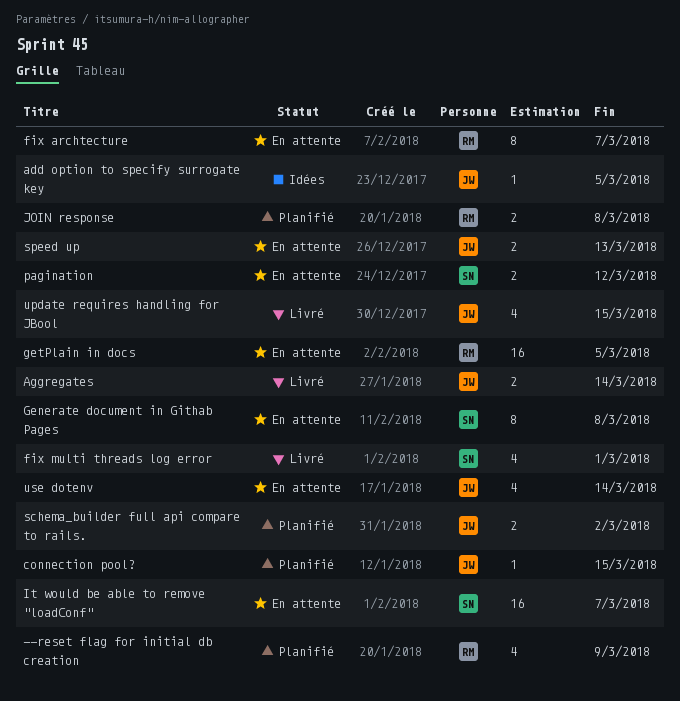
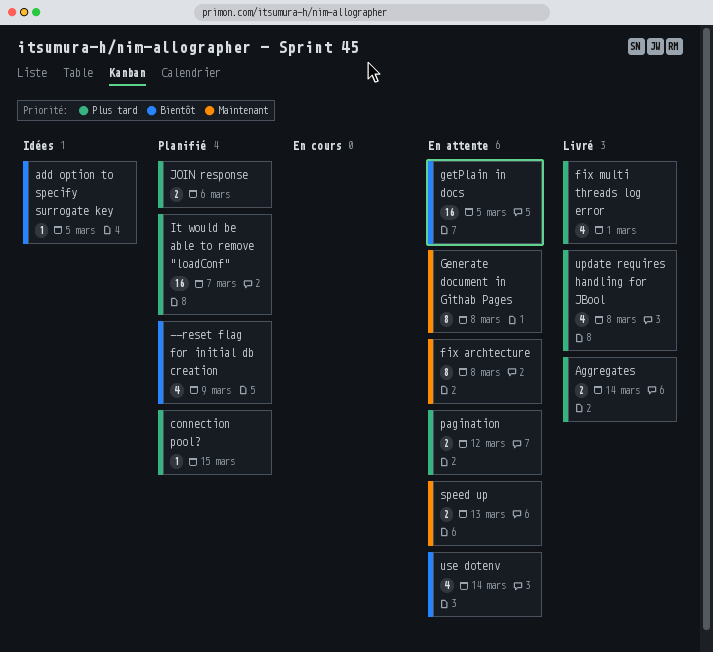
fix archtecture, due: Mar 7 -> Mar 8
It would be able to remove "loadConf", status: En attente -> Planifié
JOIN response, due: Mar 8 -> Mar 6
schema_builder full api compare to rails.: present -> none
update requires handling for JBool, due: Mar 15 -> Mar 8

